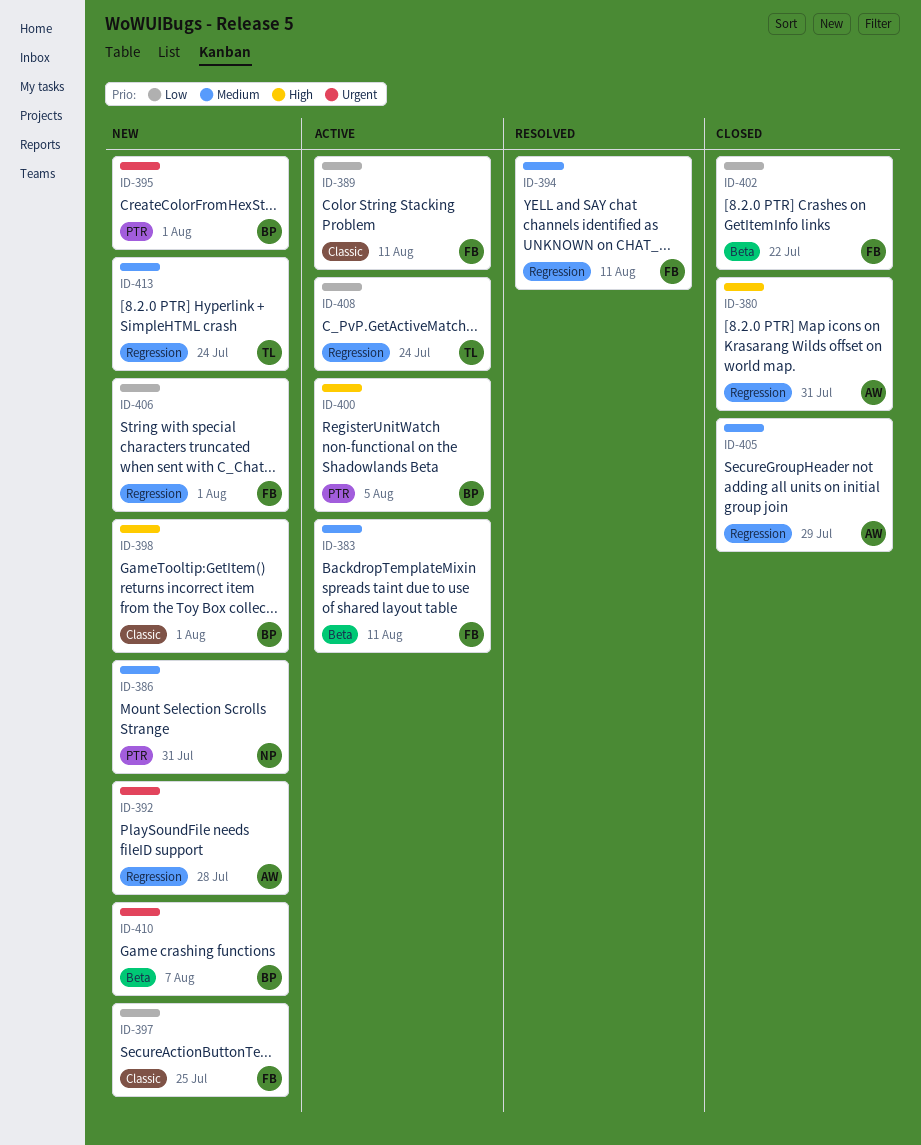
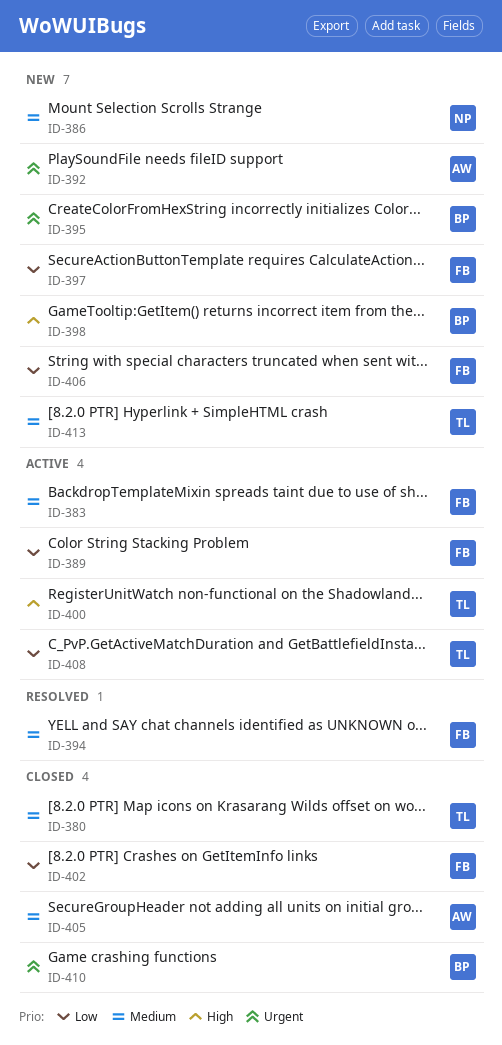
ID-380, owner: AW -> TL
ID-380, priority: High -> Medium
ID-400, owner: BP -> TL
ID-410, status: New -> Closed

